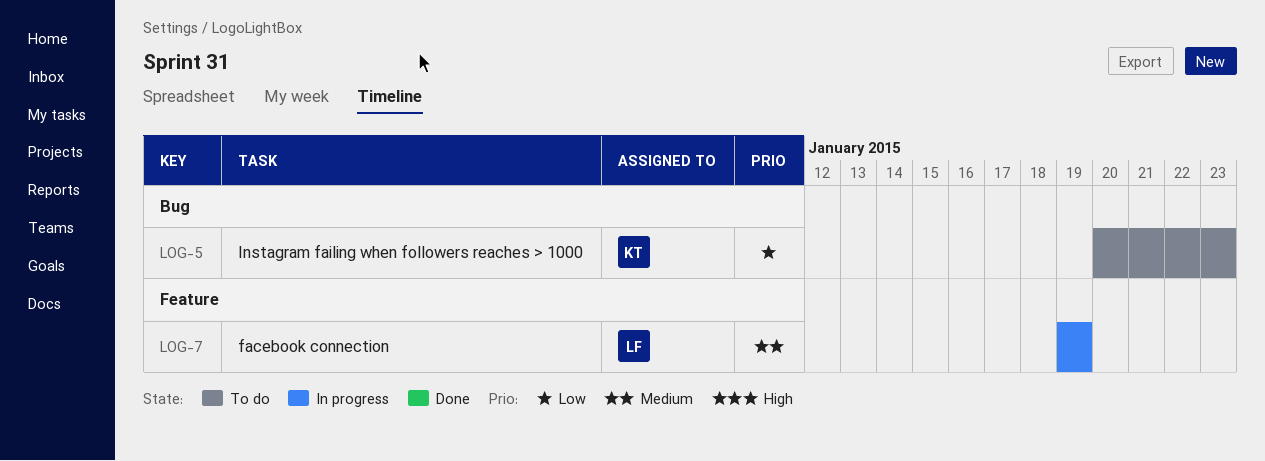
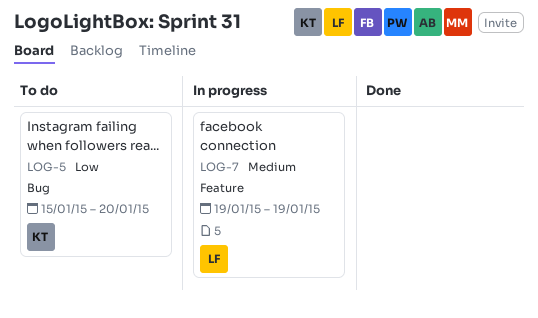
LOG-5, start: Jan 20 -> Jan 15
LOG-5, due: Jan 23 -> Jan 20

